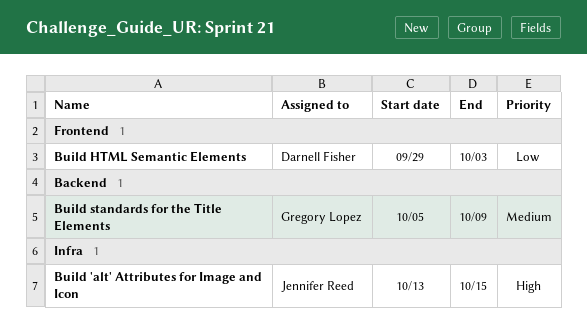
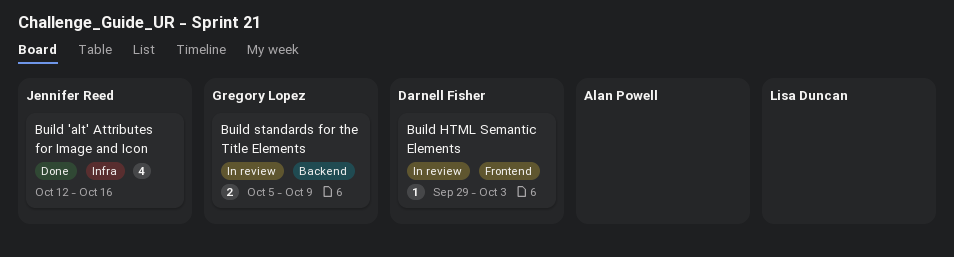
Build 'alt' Attributes for Image and Icon, start: Oct 13 -> Oct 12
Build 'alt' Attributes for Image and Icon, due: Oct 15 -> Oct 16

